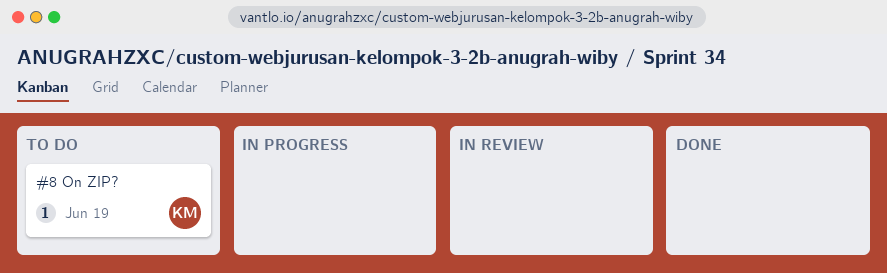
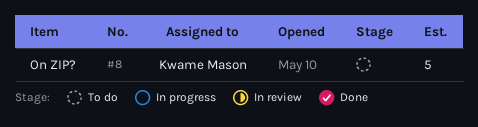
#8, estimate: 1 -> 5

